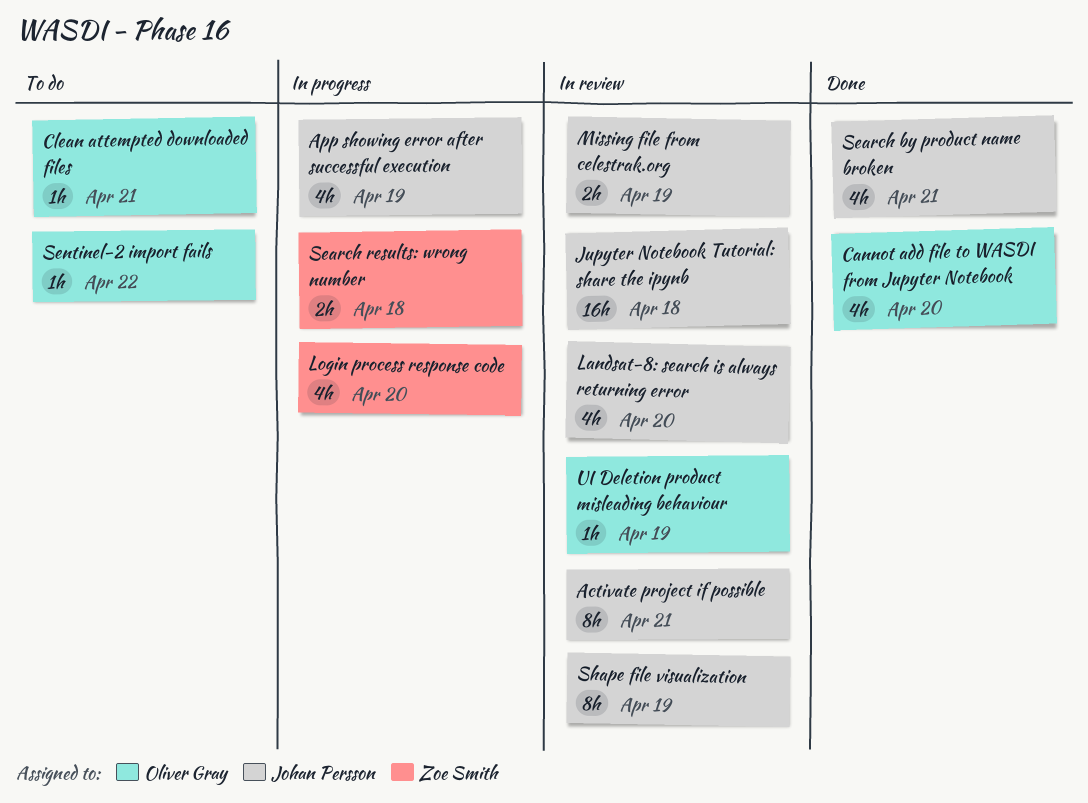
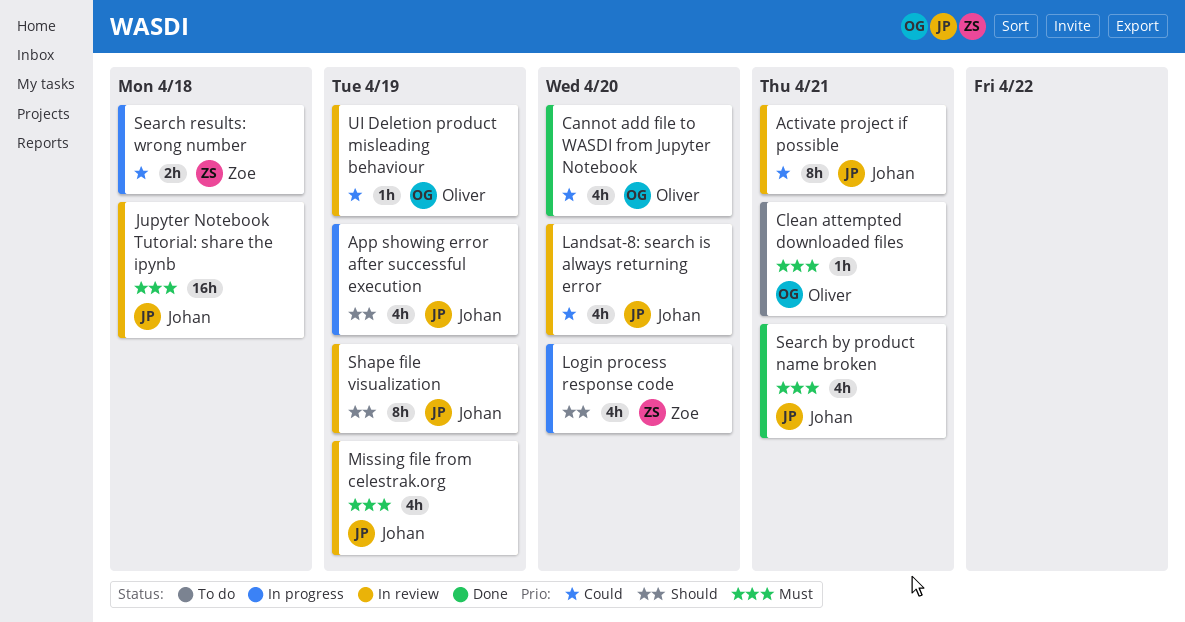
Missing file from celestrak.org, estimate: 2h -> 4h
Sentinel-2 import fails: present -> none

